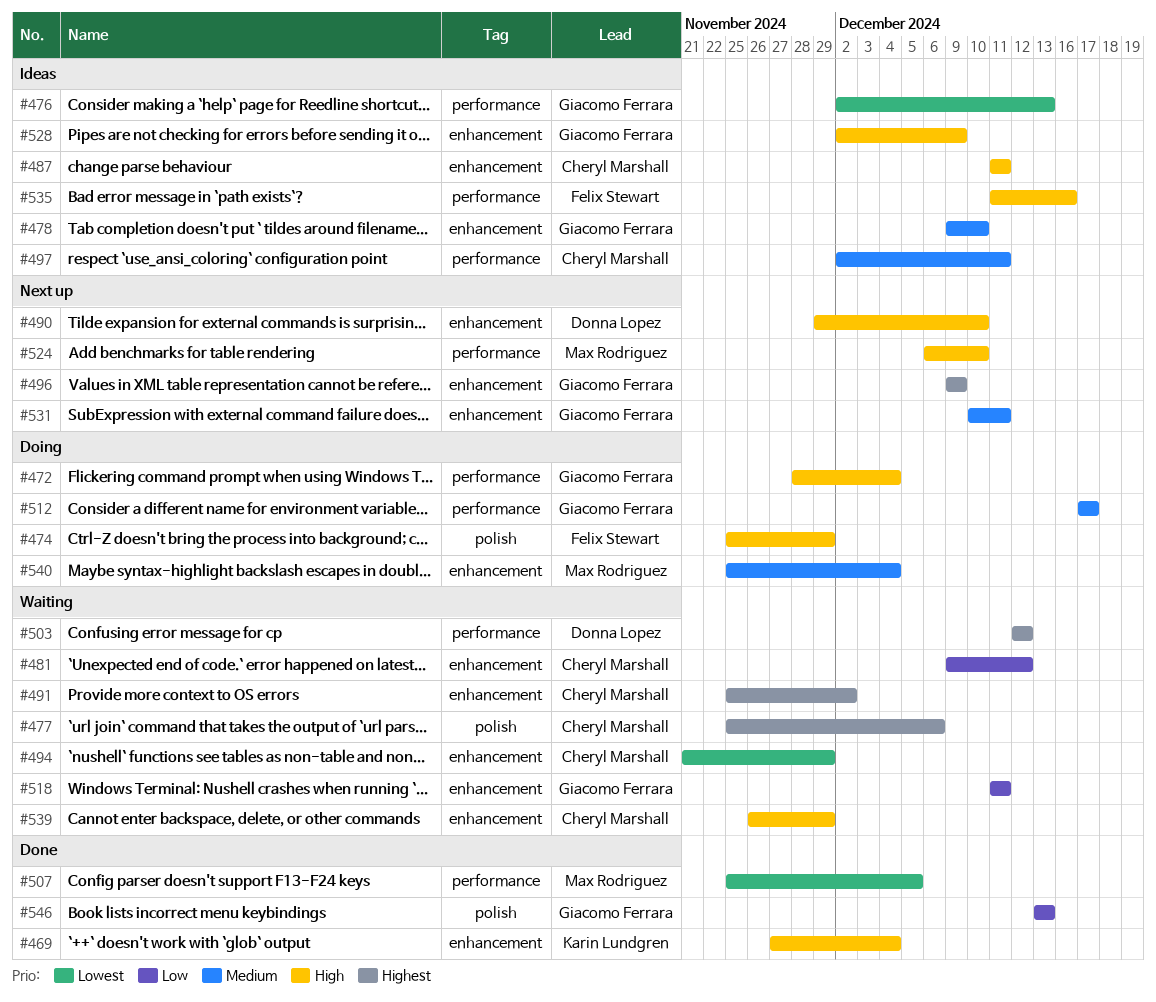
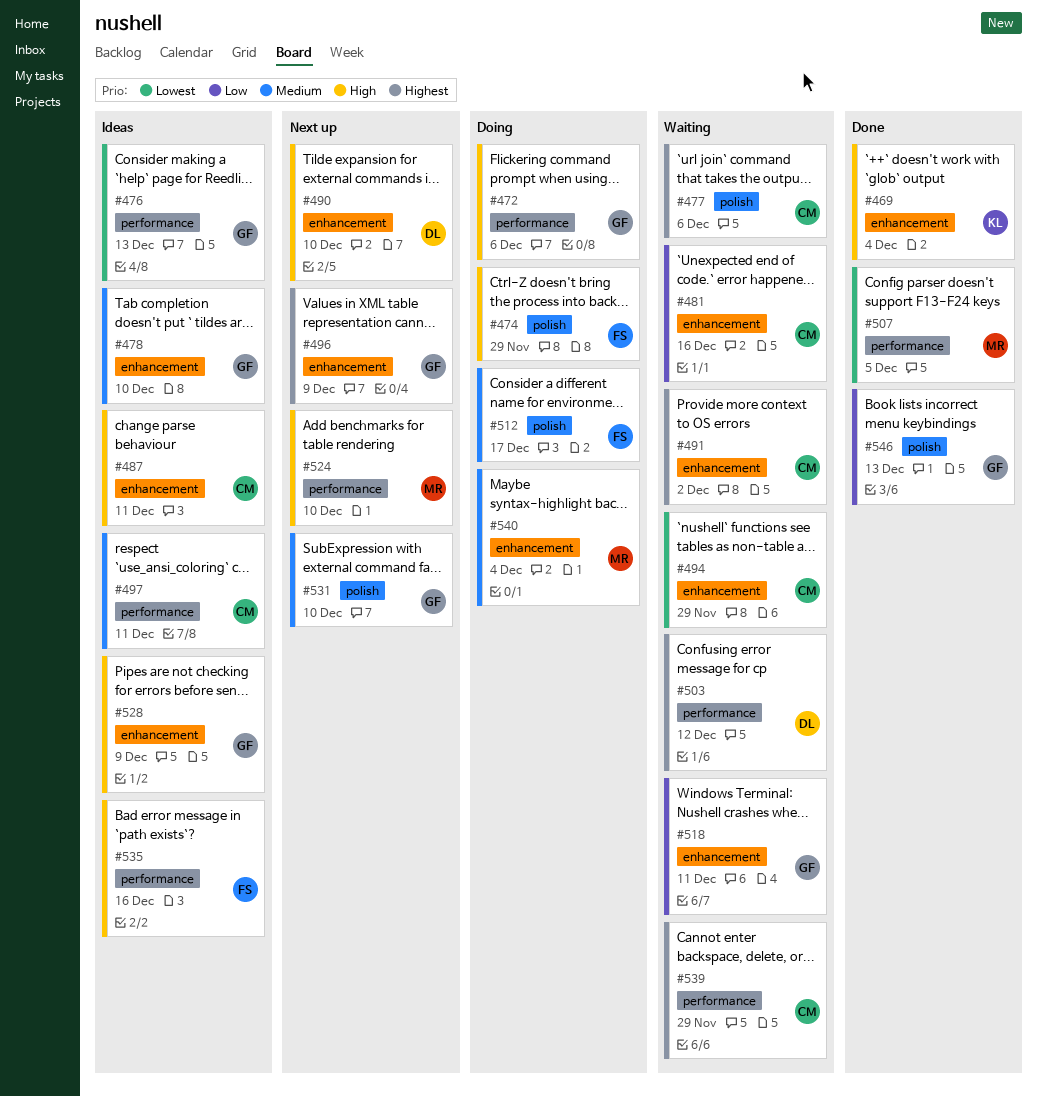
#472, due: Dec 4 -> Dec 6
#481, due: Dec 12 -> Dec 16
#512, owner: Giacomo Ferrara -> Felix Stewart
#512, label: performance -> polish
#531, label: enhancement -> polish
#531, due: Dec 11 -> Dec 10
#539, priority: High -> Highest
#539, label: enhancement -> performance

